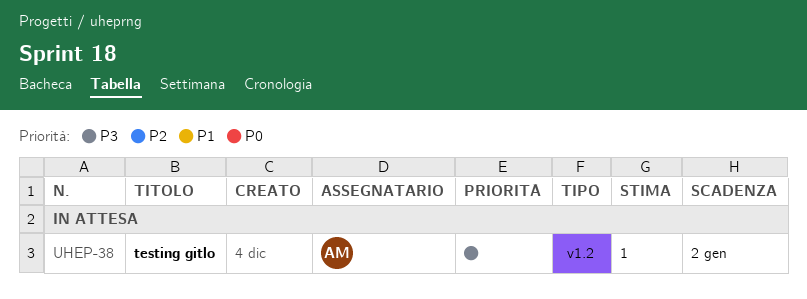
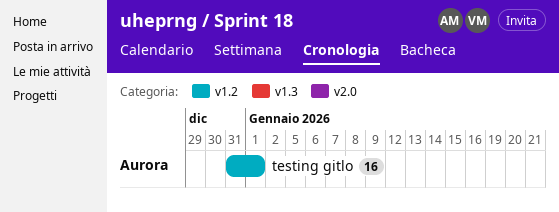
testing gitlo, estimate: 1 -> 16
testing gitlo, due: Jan 2 -> Jan 1

